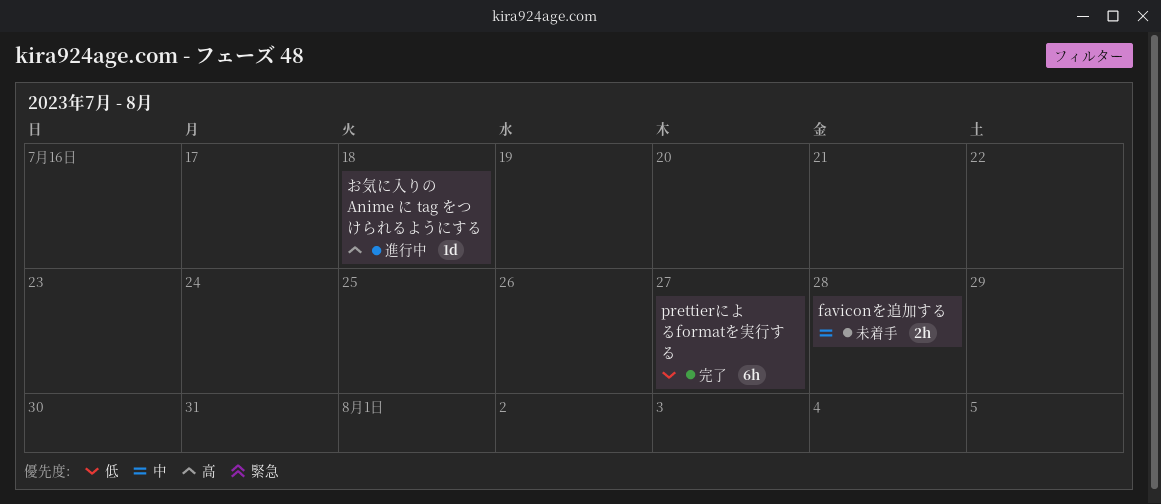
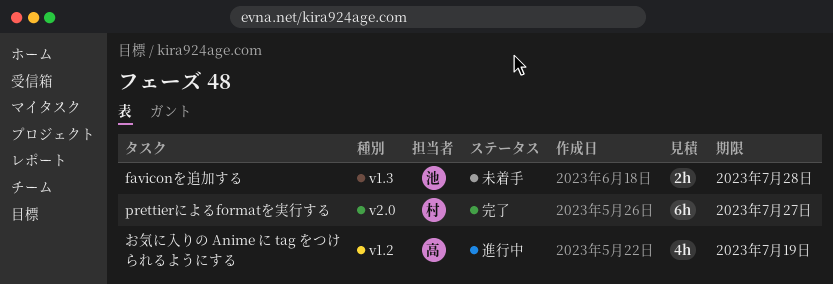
お気に入りの Anime に tag をつけられるようにする, estimate: 1d -> 4h
お気に入りの Anime に tag をつけられるようにする, due: Jul 18 -> Jul 19

